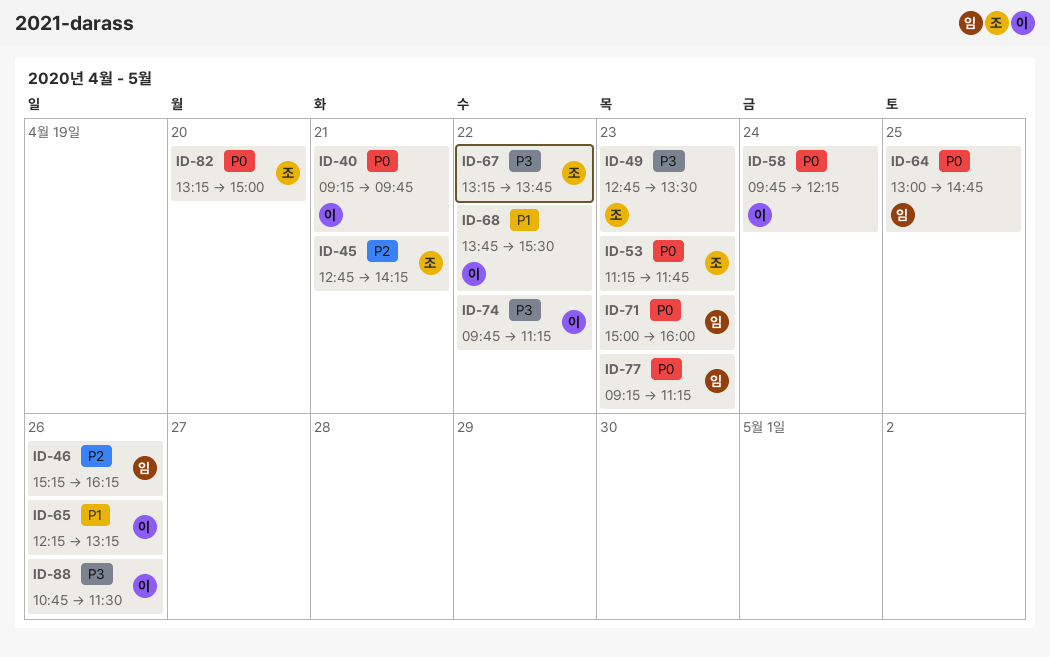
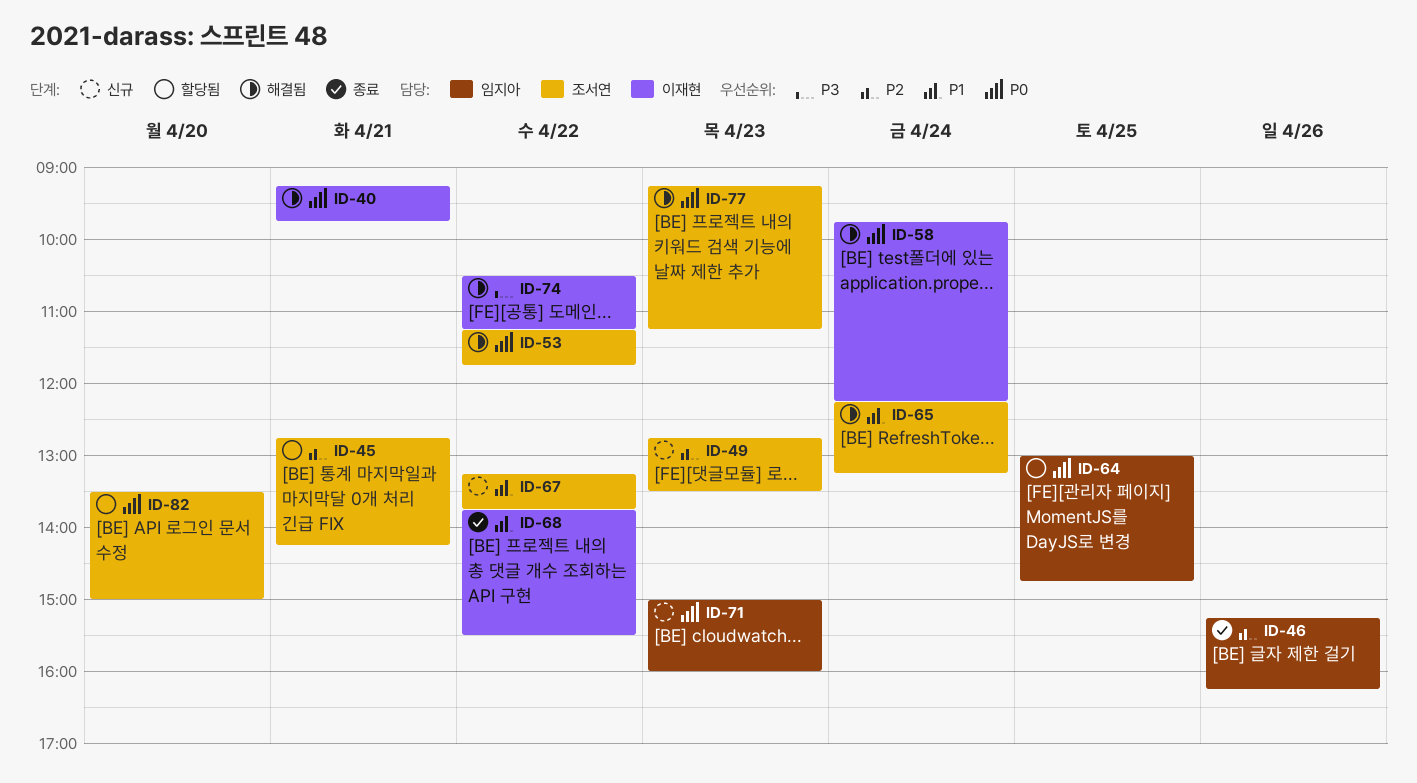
ID-49, priority: P3 -> P2
ID-53, day: Apr 23 -> Apr 22
ID-65, owner: 이재현 -> 조서연
ID-65, day: Apr 26 -> Apr 24
ID-67, priority: P3 -> P1
ID-74, begins: 09:45 -> 10:30
ID-77, owner: 임지아 -> 조서연
ID-82, begins: 13:15 -> 13:30
ID-88: present -> none

